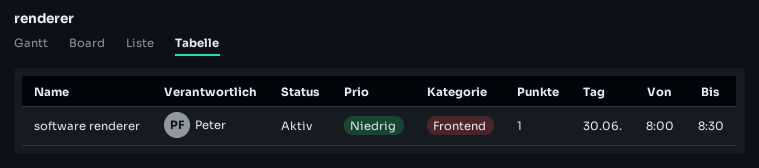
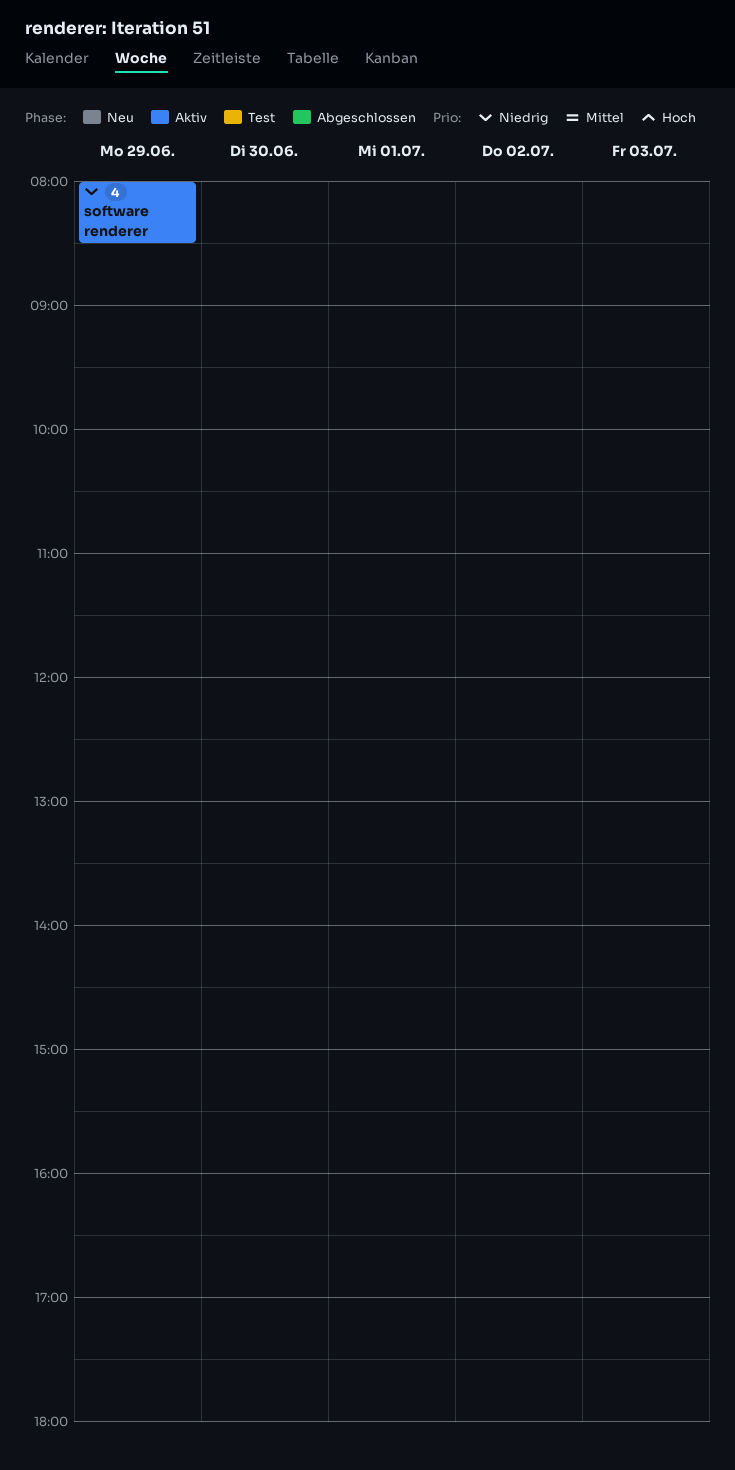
software renderer, estimate: 1 -> 4
software renderer, day: Jun 30 -> Jun 29

